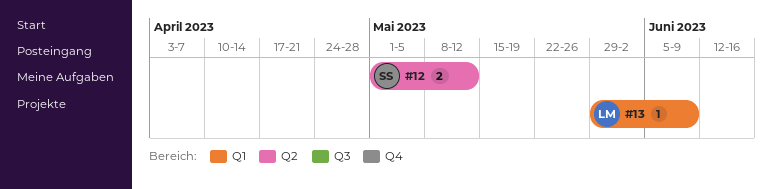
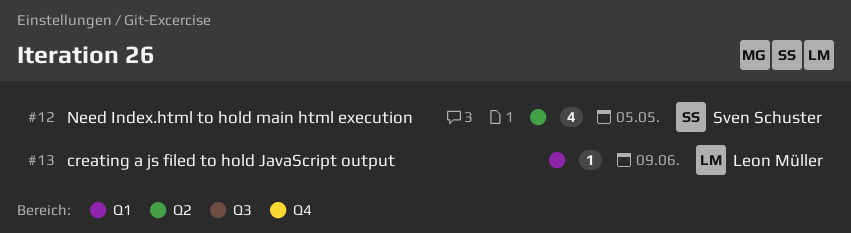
#12, estimate: 2 -> 4
#12, due: May 12 -> May 5

